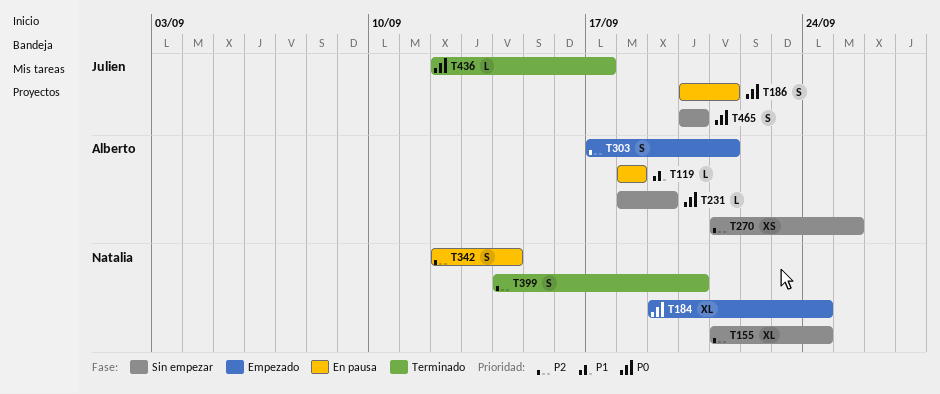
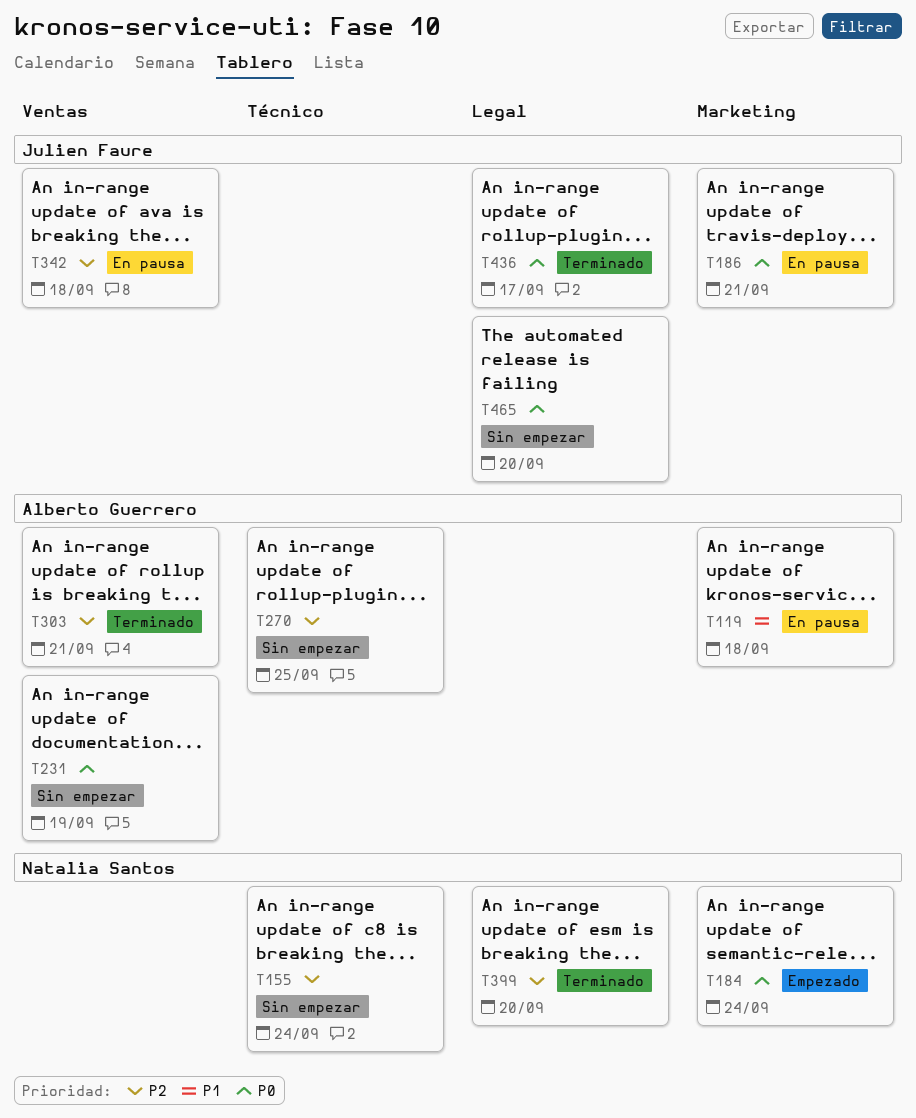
T303, status: Empezado -> Terminado
T342, owner: Natalia Santos -> Julien Faure
T342, due: Sep 14 -> Sep 18

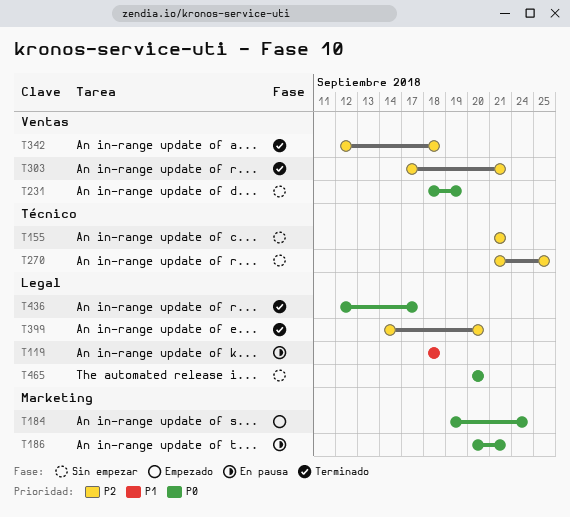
T119, label: Marketing -> Legal
T155, due: Sep 24 -> Sep 21
T342, status: En pausa -> Terminado

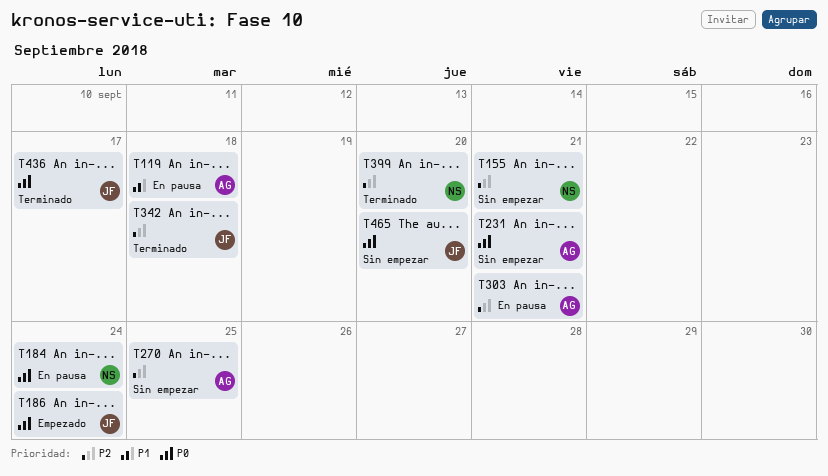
T184, status: Empezado -> En pausa
T186, status: En pausa -> Empezado
T186, due: Sep 21 -> Sep 24
T231, due: Sep 19 -> Sep 21
T303, status: Terminado -> En pausa

